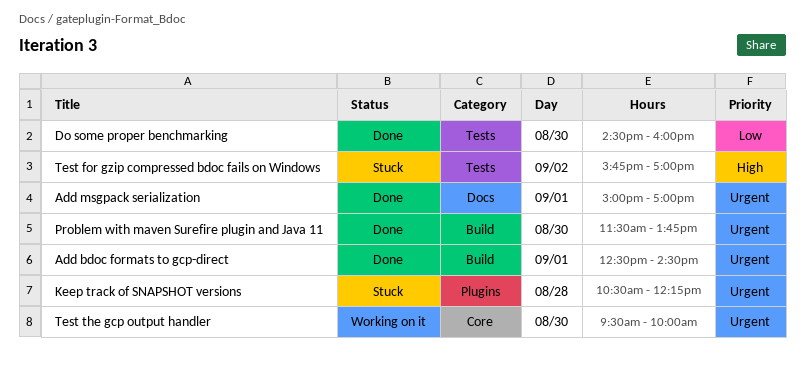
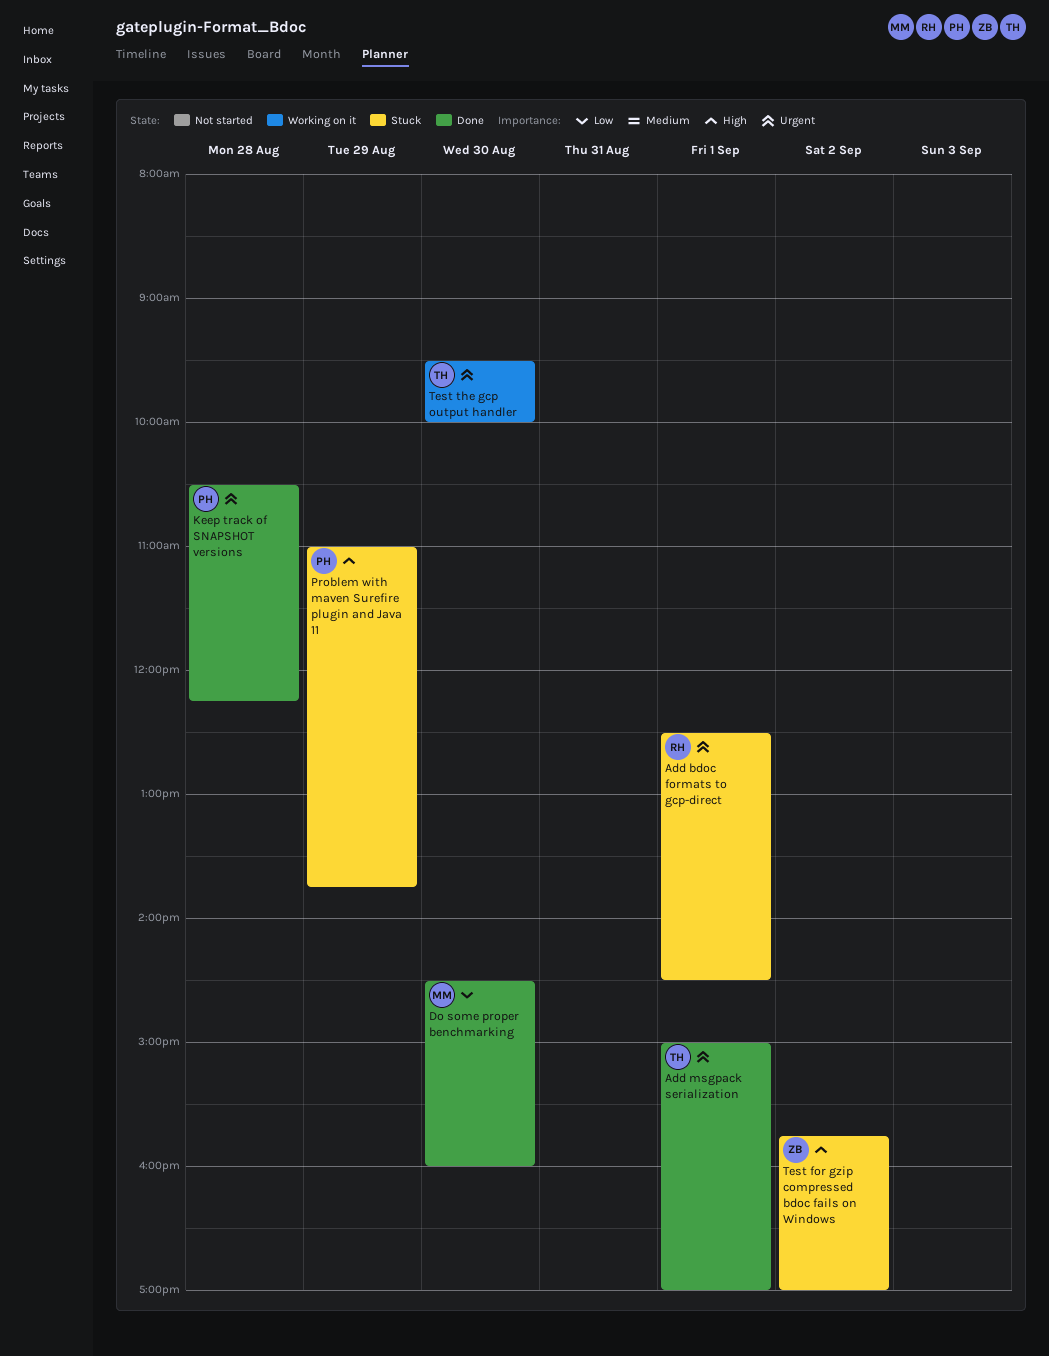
Add bdoc formats to gcp-direct, status: Done -> Stuck
Keep track of SNAPSHOT versions, status: Stuck -> Done
Problem with maven Surefire plugin and Java 11, status: Done -> Stuck
Problem with maven Surefire plugin and Java 11, priority: Urgent -> High
Problem with maven Surefire plugin and Java 11, day: Aug 30 -> Aug 29
Problem with maven Surefire plugin and Java 11, begins: 11:30 -> 11:00

